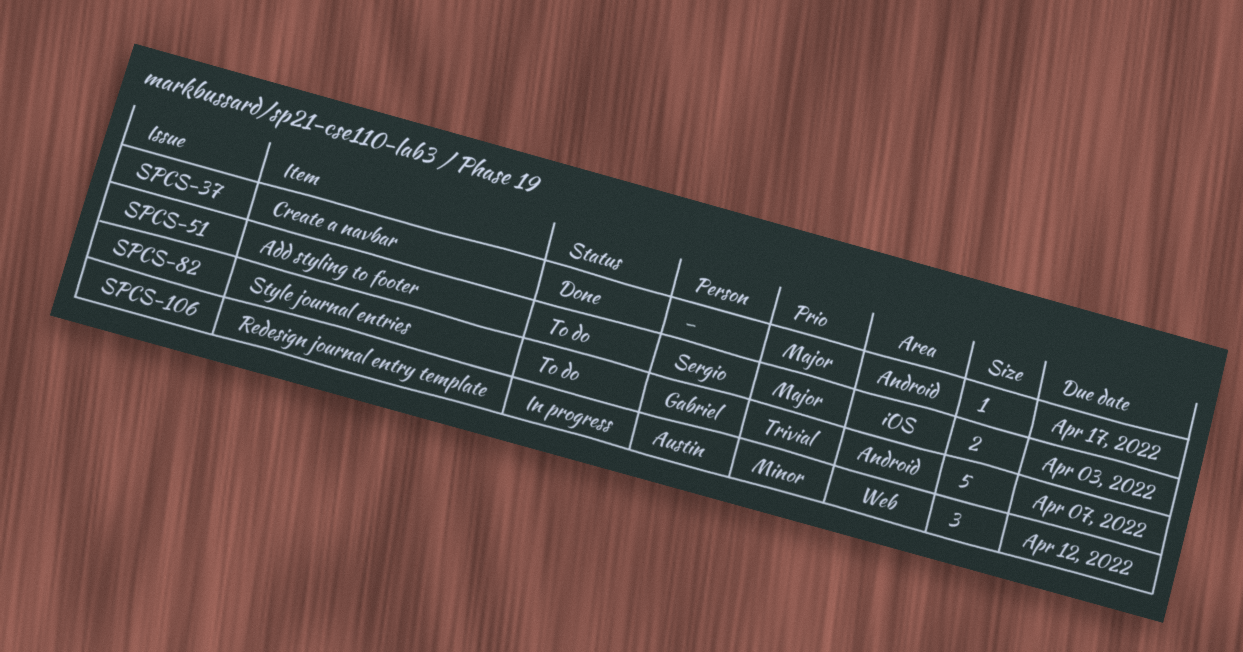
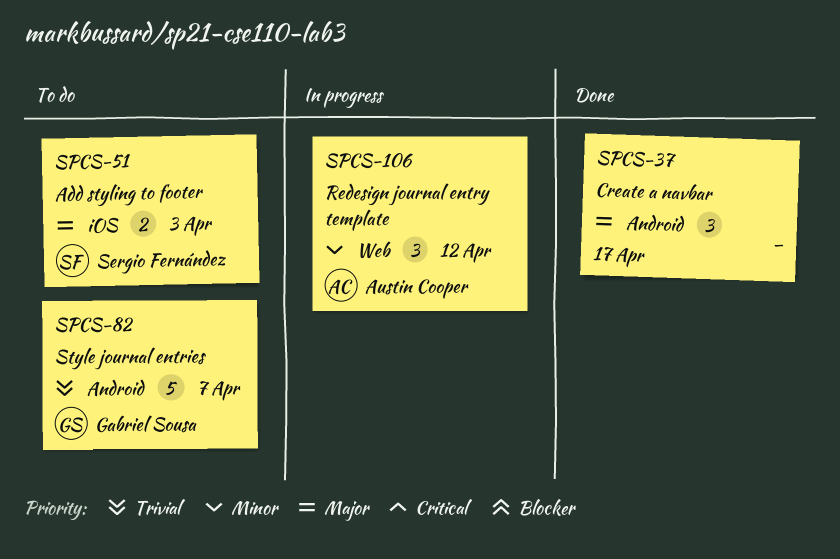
SPCS-37, estimate: 1 -> 3

